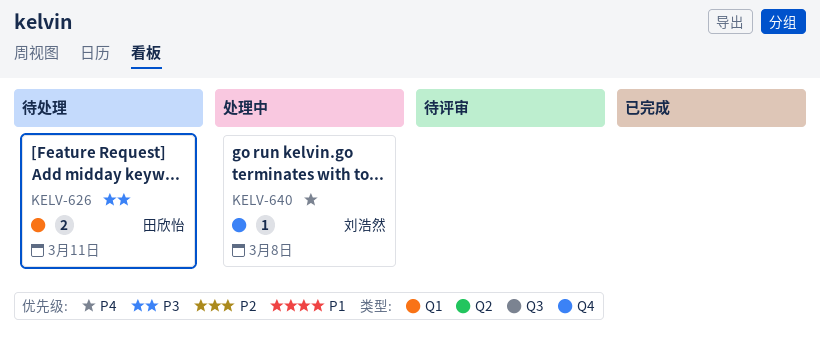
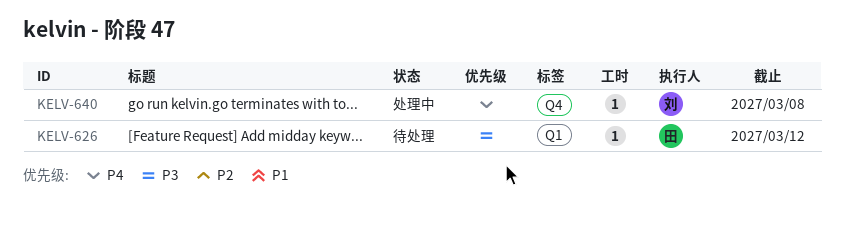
KELV-626, estimate: 2 -> 1
KELV-626, due: Mar 11 -> Mar 12

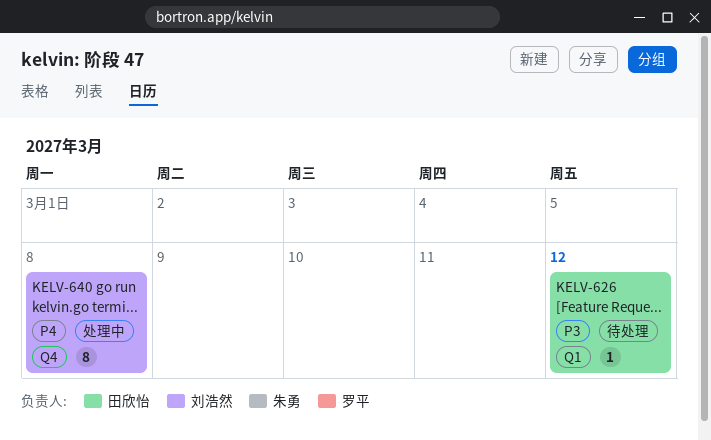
KELV-640, estimate: 1 -> 8

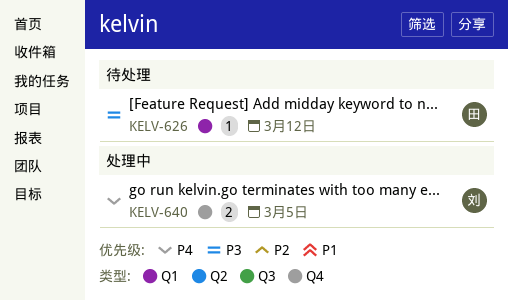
KELV-640, estimate: 8 -> 2
KELV-640, due: Mar 8 -> Mar 5

